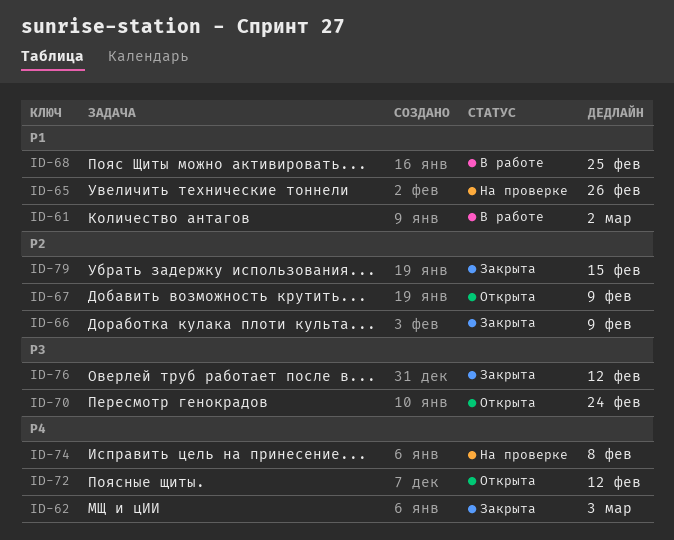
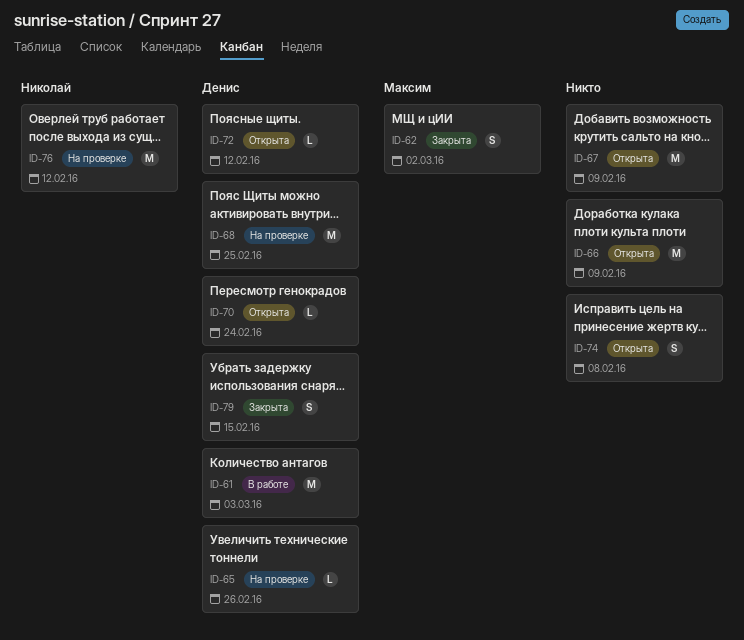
ID-61, due: Mar 2 -> Mar 3
ID-62, due: Mar 3 -> Mar 2
ID-66, status: Закрыта -> Открыта
ID-68, status: В работе -> На проверке
ID-74, status: На проверке -> Открыта
ID-76, status: Закрыта -> На проверке

